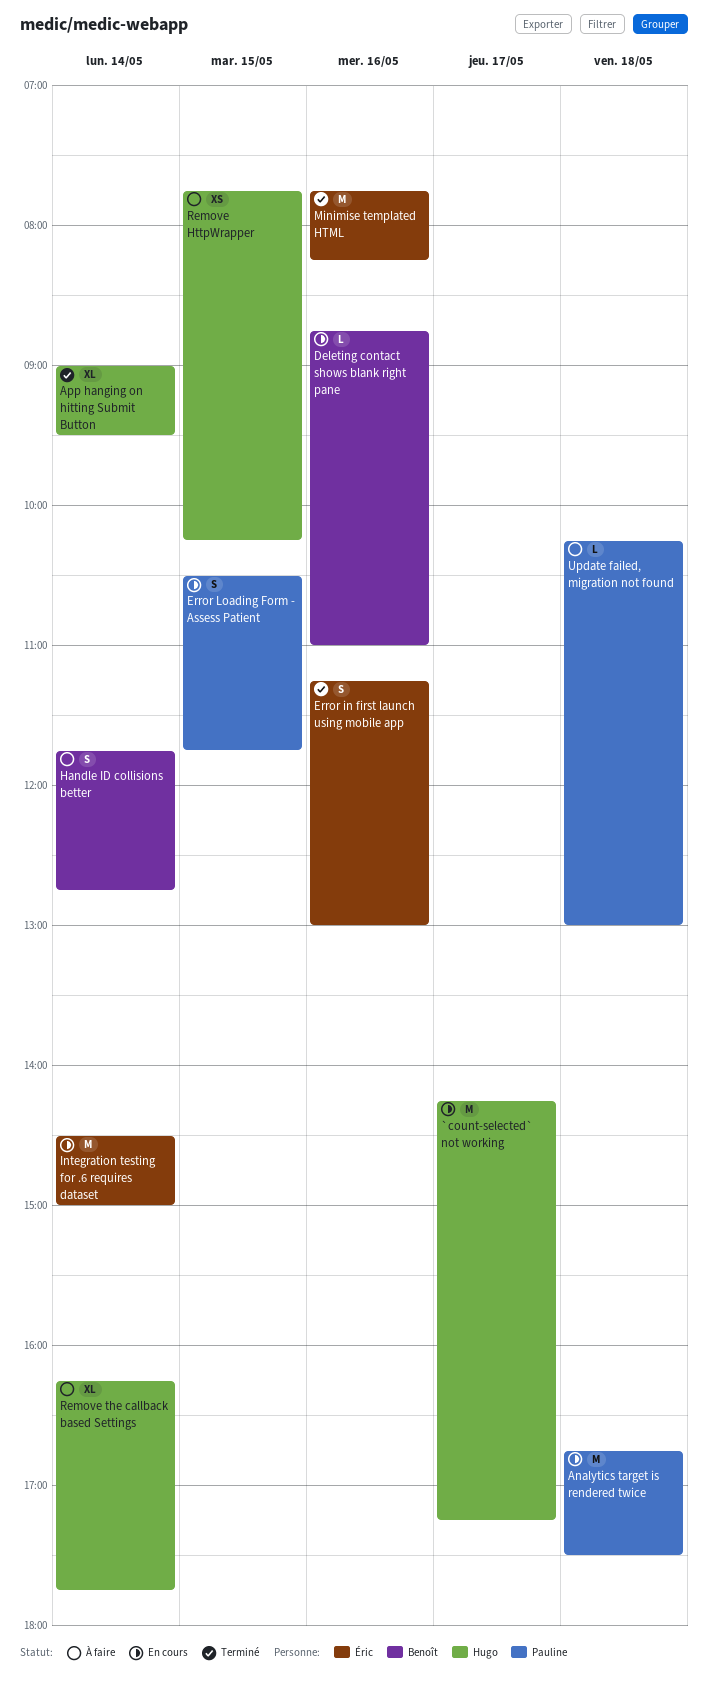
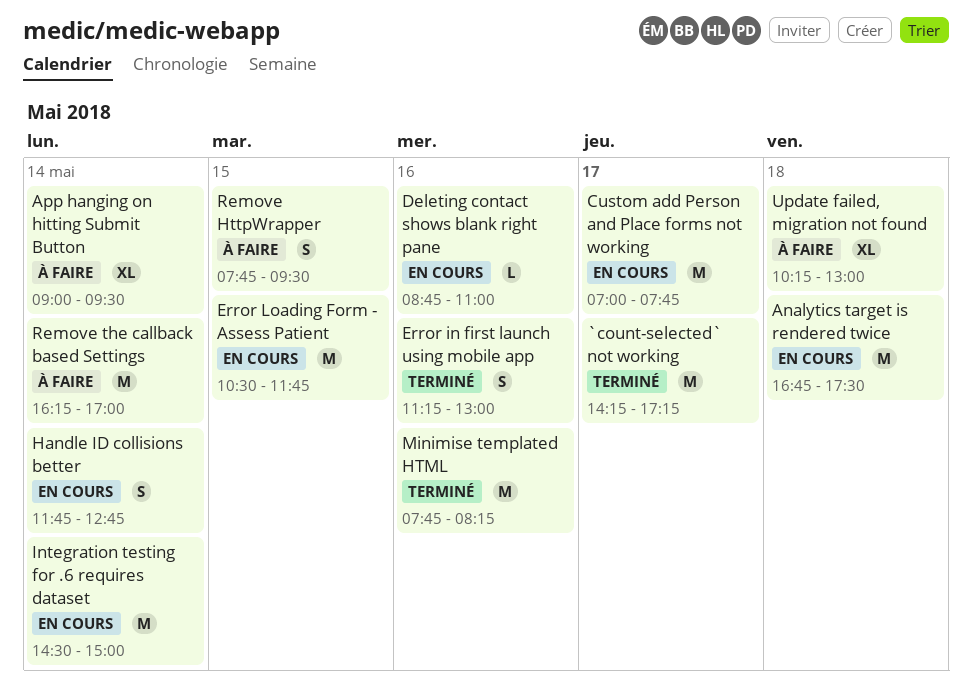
`count-selected` not working, status: En cours -> Terminé
App hanging on hitting Submit Button, status: Terminé -> À faire
Custom add Person and Place forms not working: none -> present
Error Loading Form - Assess Patient, estimate: S -> M
Handle ID collisions better, status: À faire -> En cours
Remove HttpWrapper, estimate: XS -> S
Remove HttpWrapper, ends: 10:15 -> 09:30
Remove the callback based Settings, estimate: XL -> M
Remove the callback based Settings, ends: 17:45 -> 17:00
Update failed, migration not found, estimate: L -> XL

